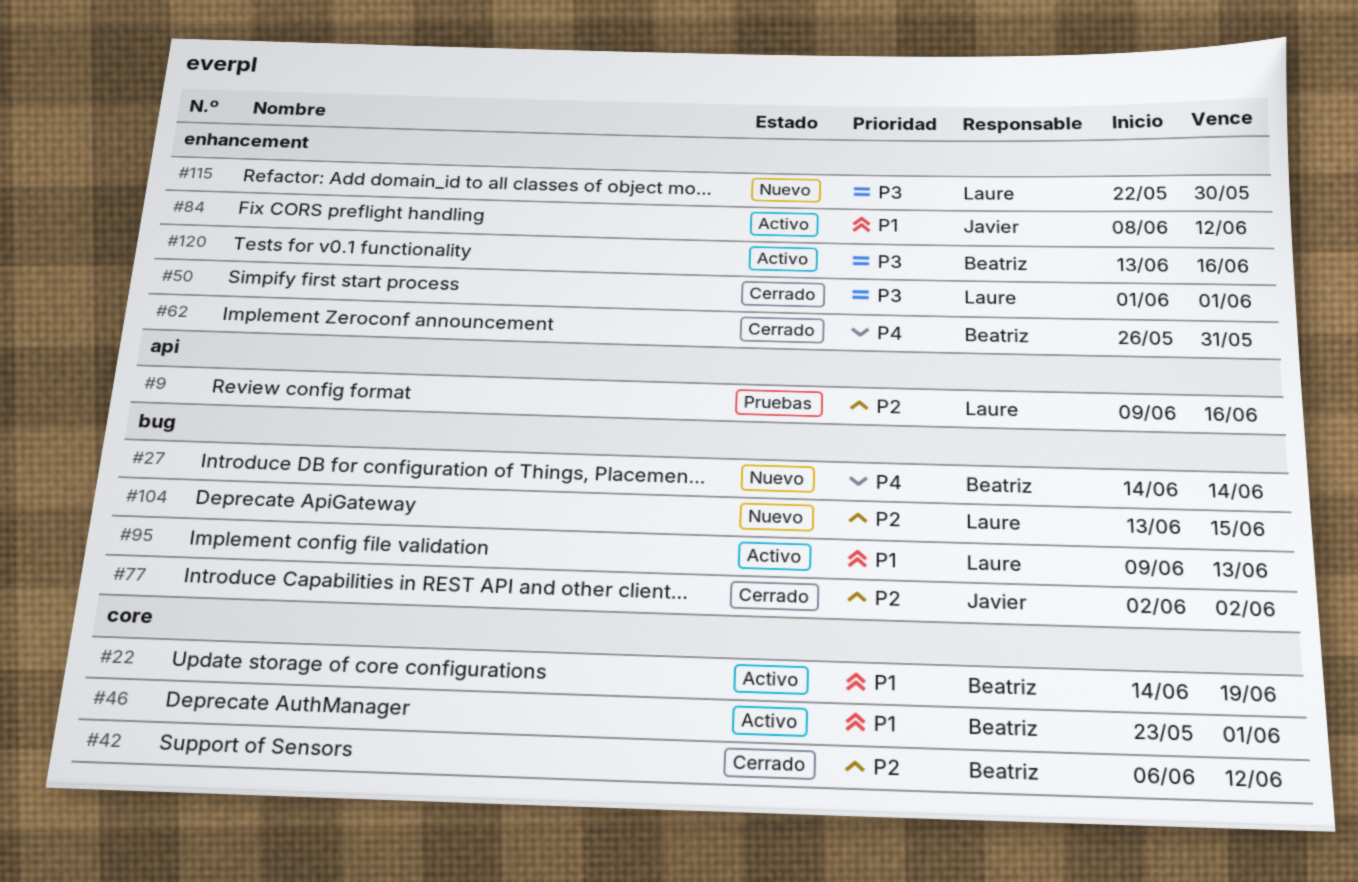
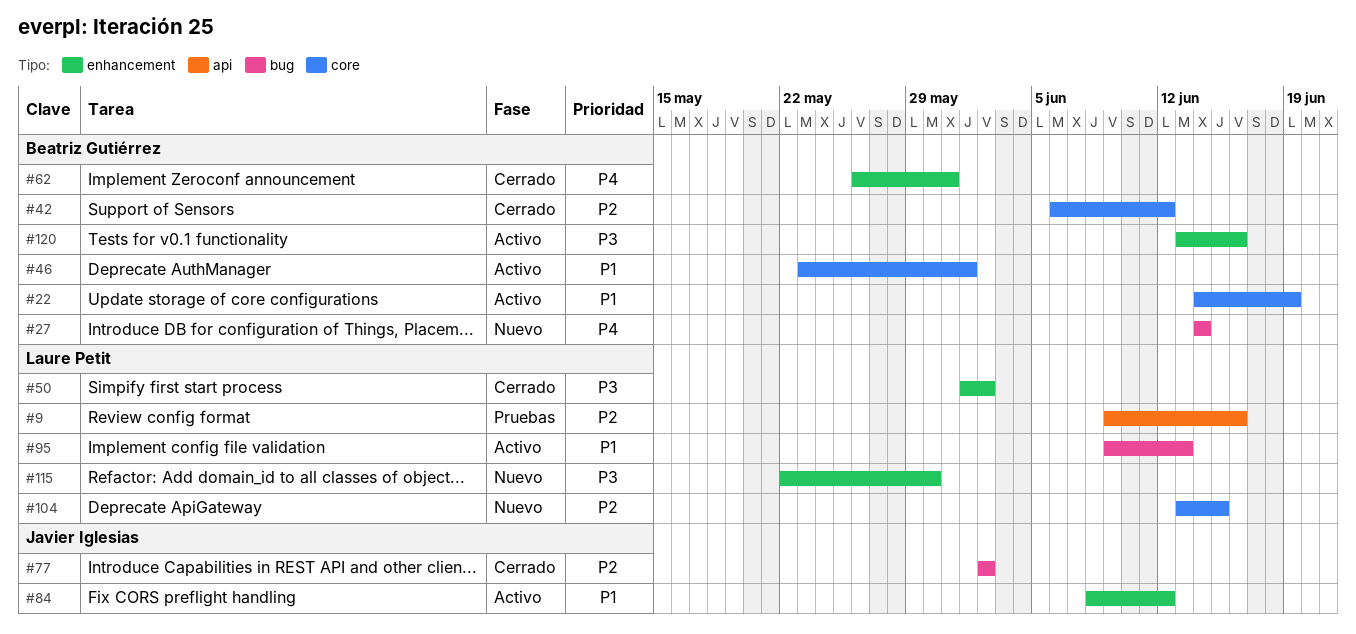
#50, due: Jun 1 -> Jun 2
#104, label: bug -> core

